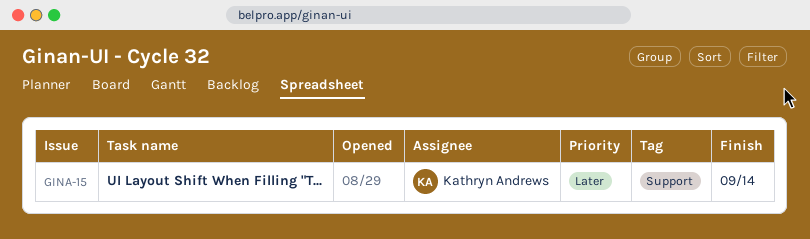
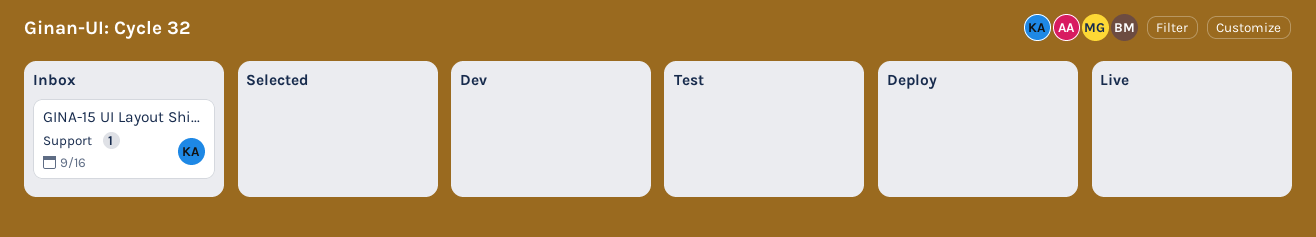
GINA-15, due: Sep 14 -> Sep 16

